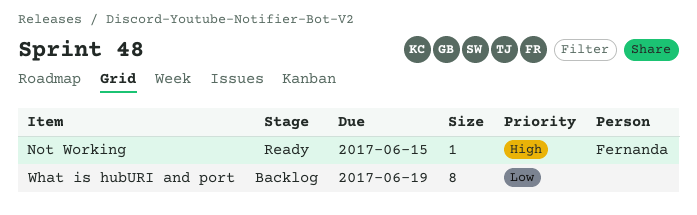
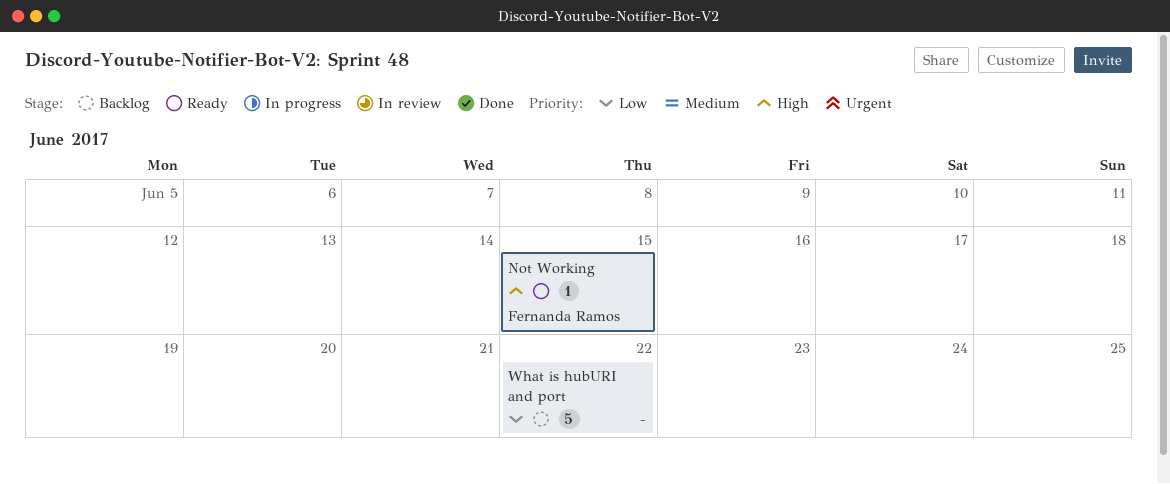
What is hubURI and port, estimate: 8 -> 5
What is hubURI and port, due: Jun 19 -> Jun 22

